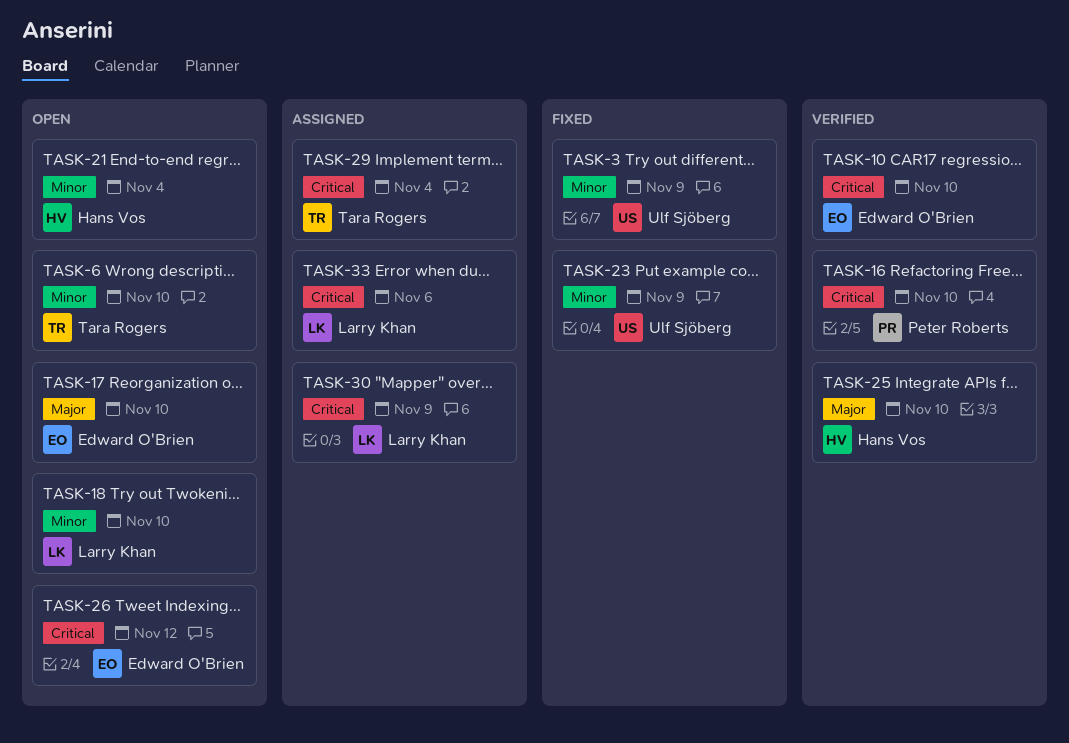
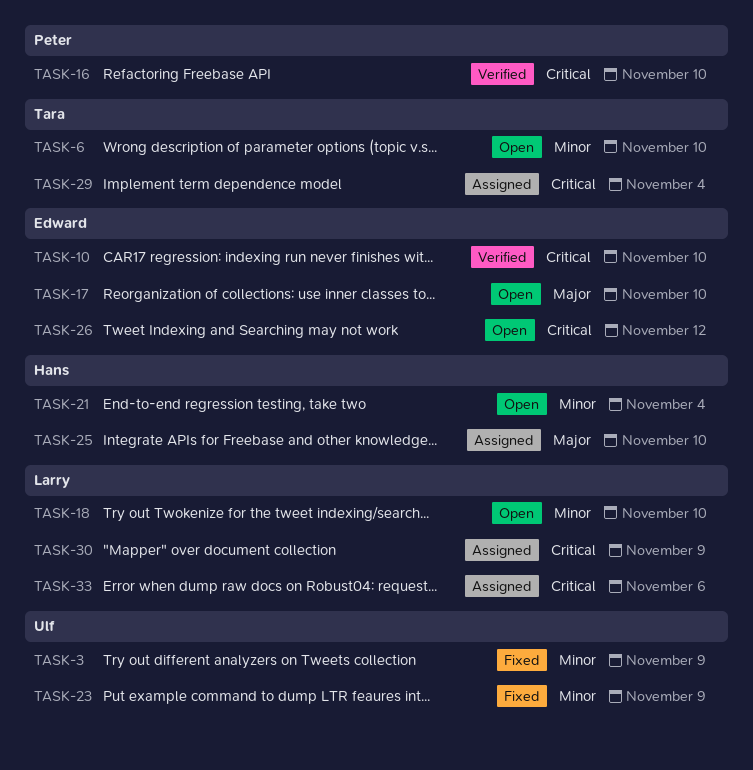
TASK-25, status: Verified -> Assigned

